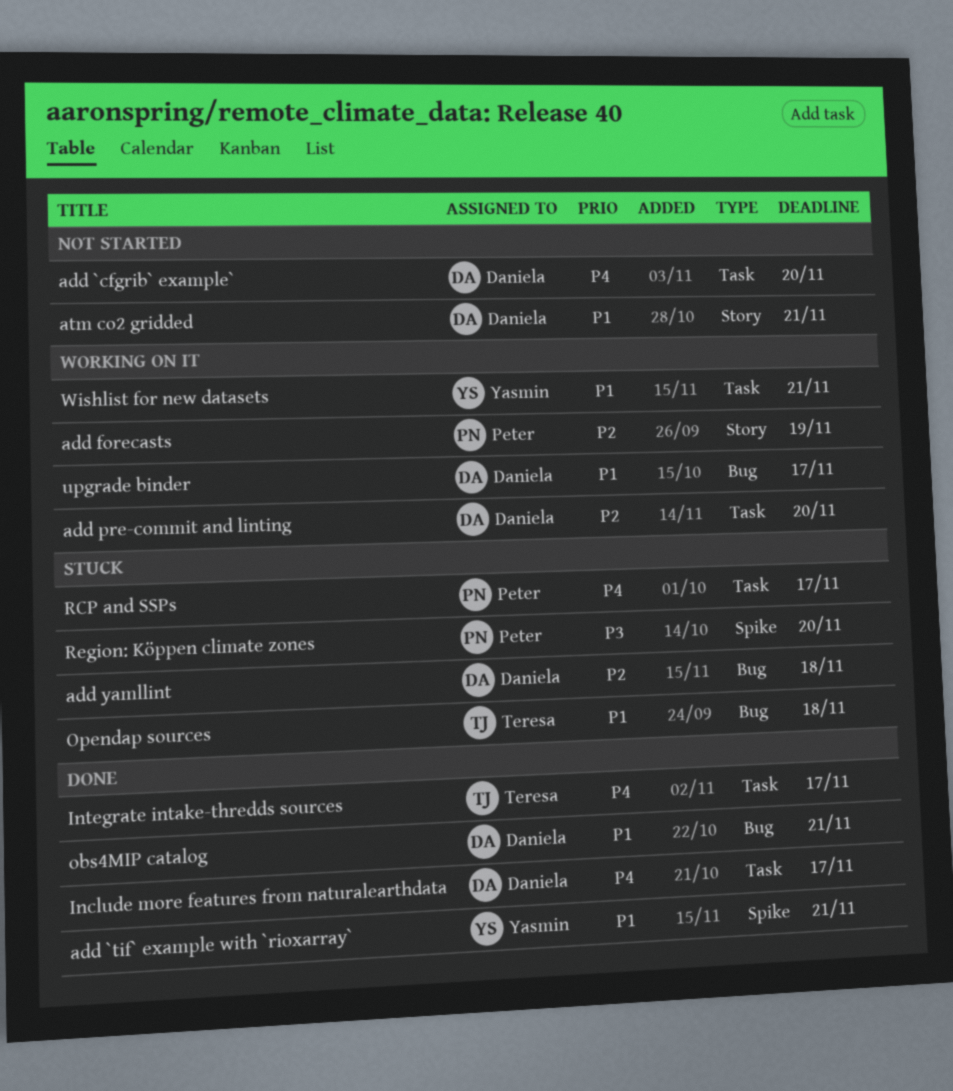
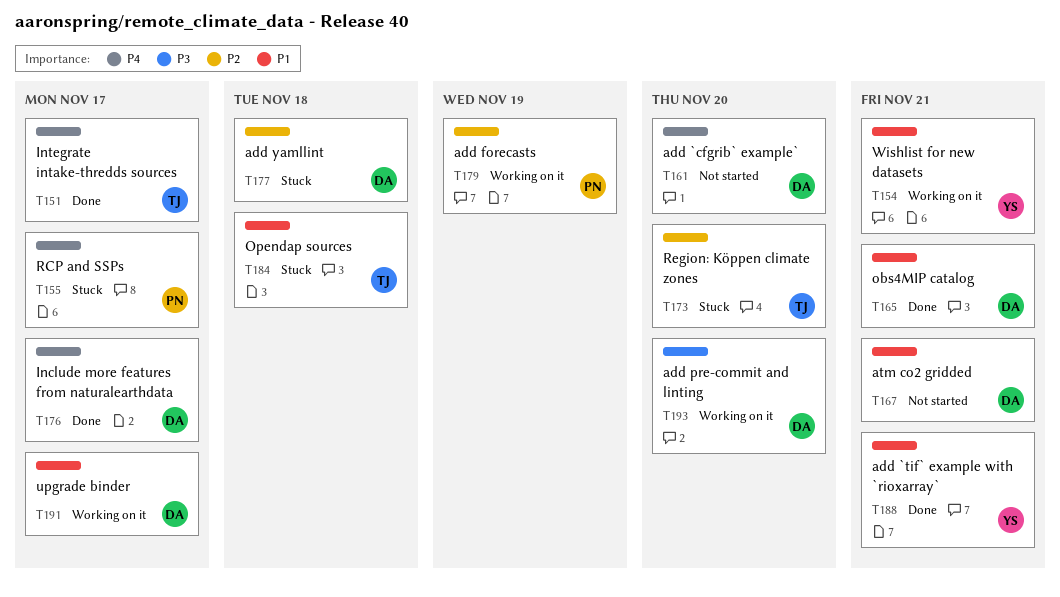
add pre-commit and linting, priority: P2 -> P3
Region: Köppen climate zones, owner: Peter -> Teresa
Region: Köppen climate zones, priority: P3 -> P2

